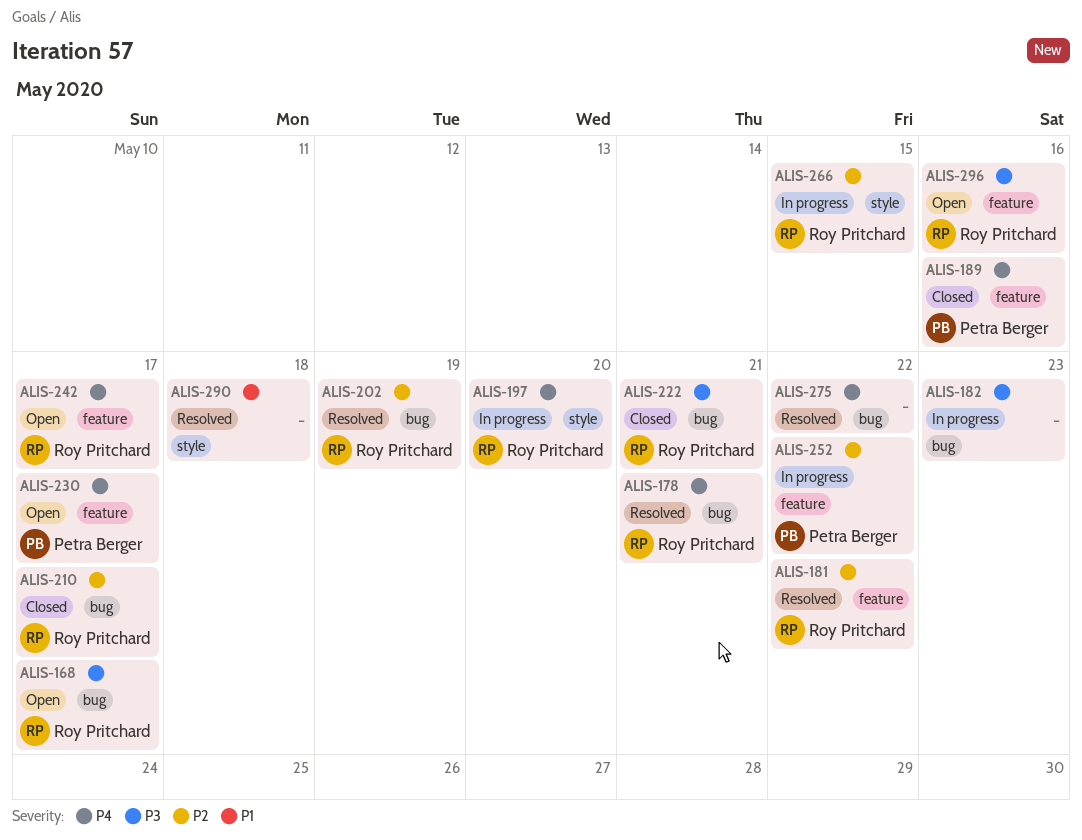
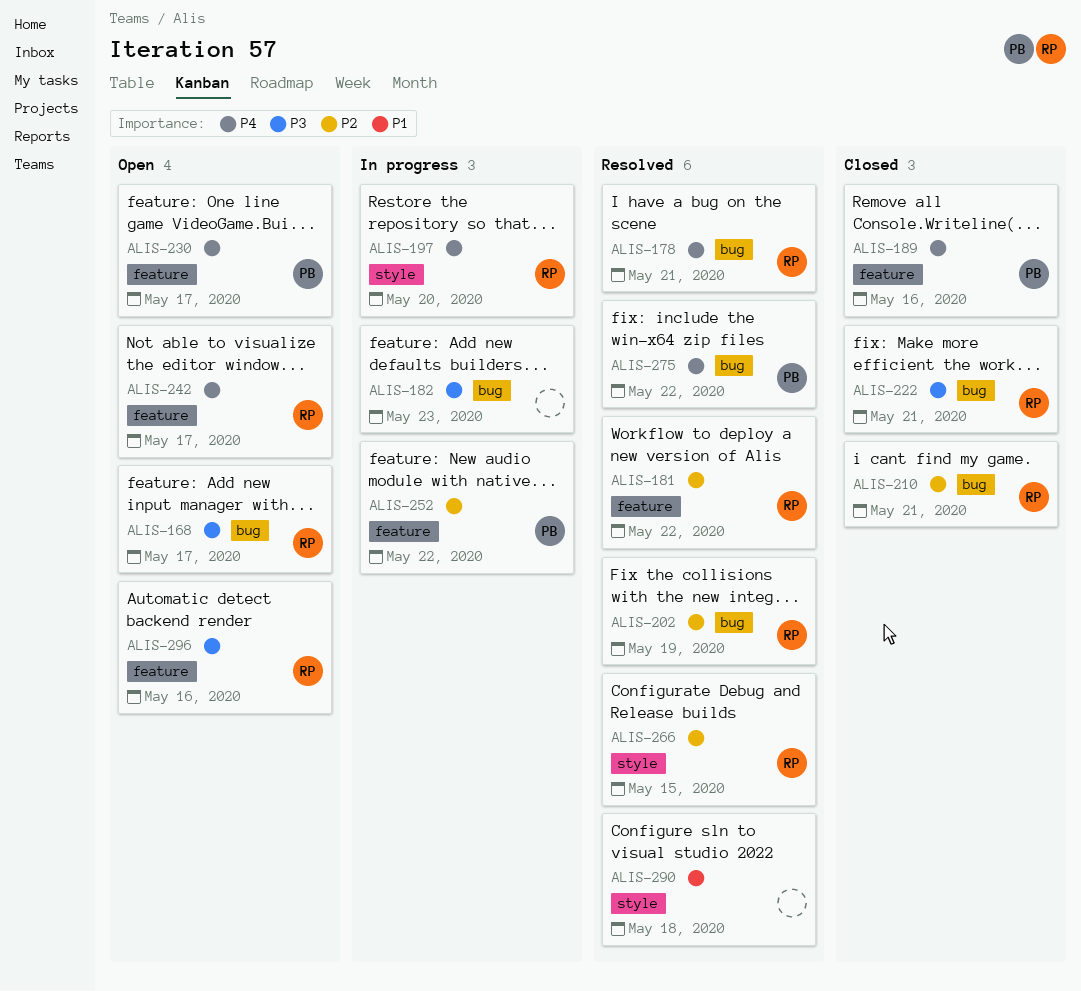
ALIS-210, due: May 17 -> May 21
ALIS-266, status: In progress -> Resolved
ALIS-275, owner: none -> Petra Berger

